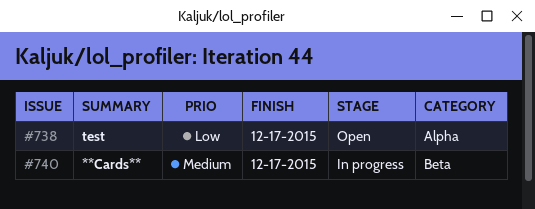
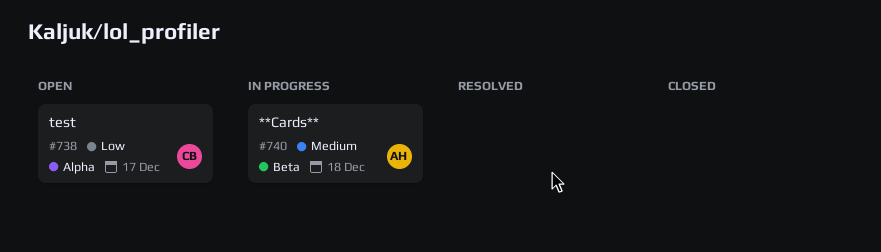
#740, due: Dec 17 -> Dec 18

